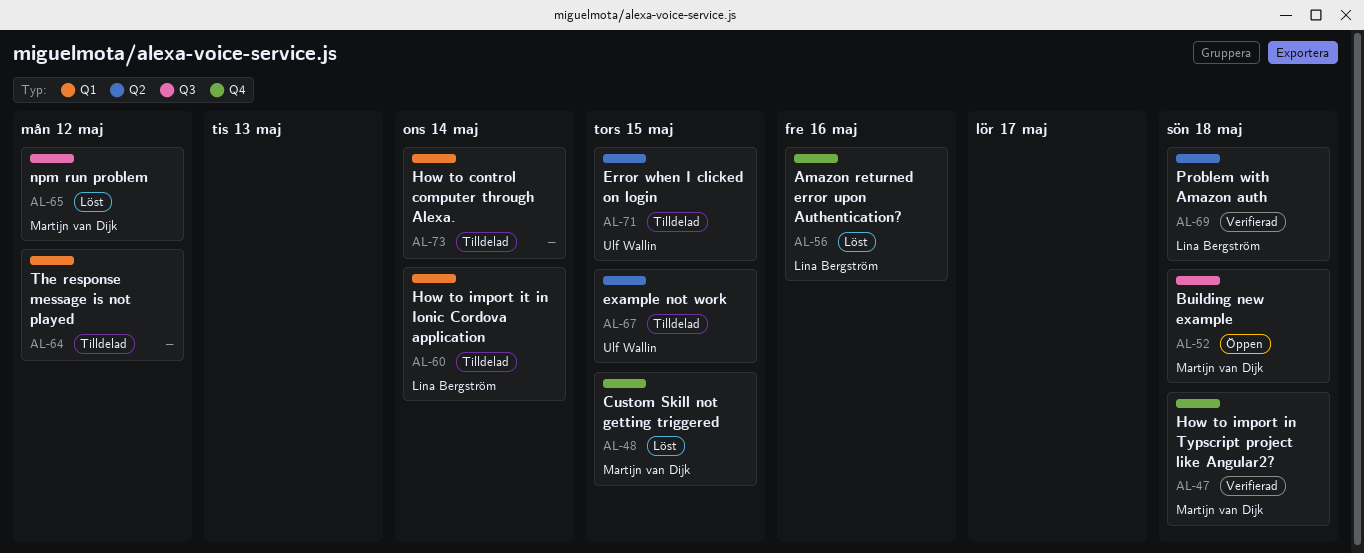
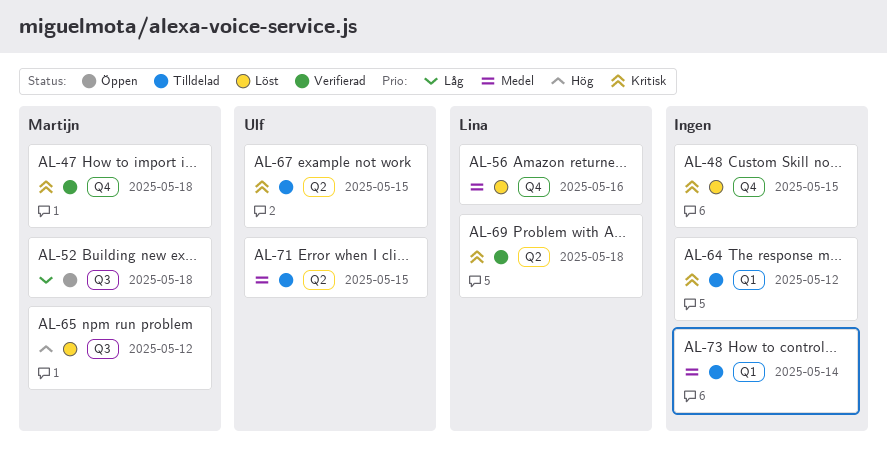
AL-48, owner: Martijn van Dijk -> none
AL-60: present -> none

